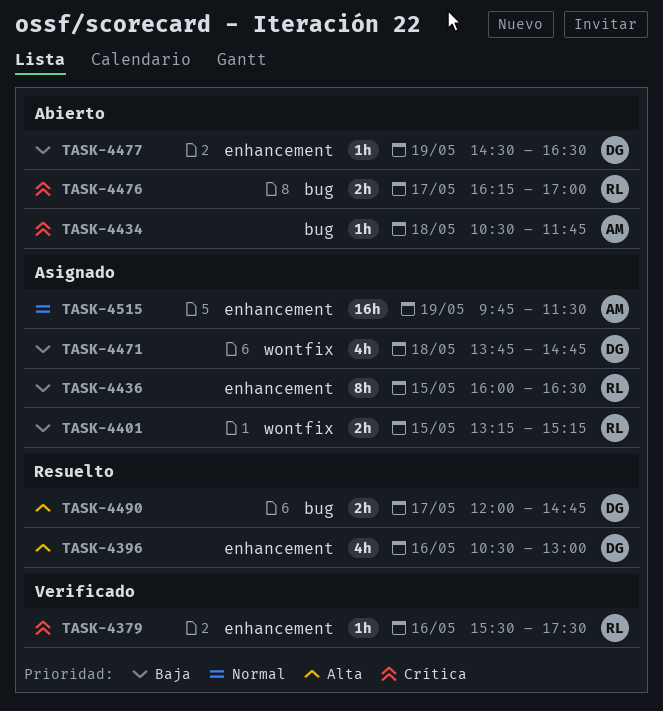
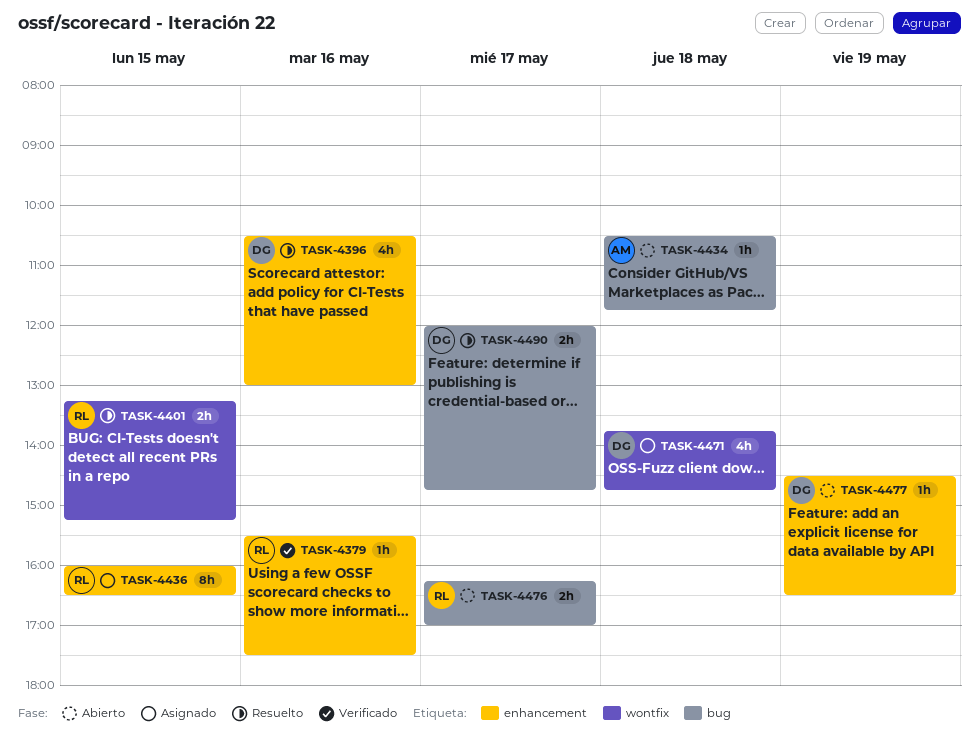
TASK-4401, status: Asignado -> Resuelto
TASK-4515: present -> none

